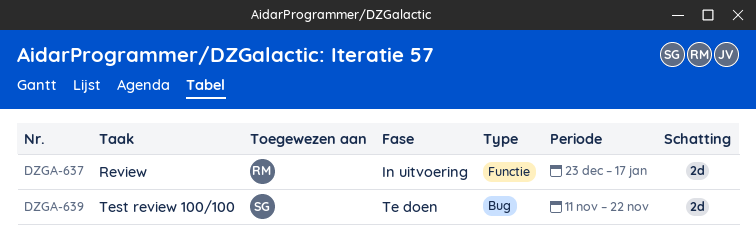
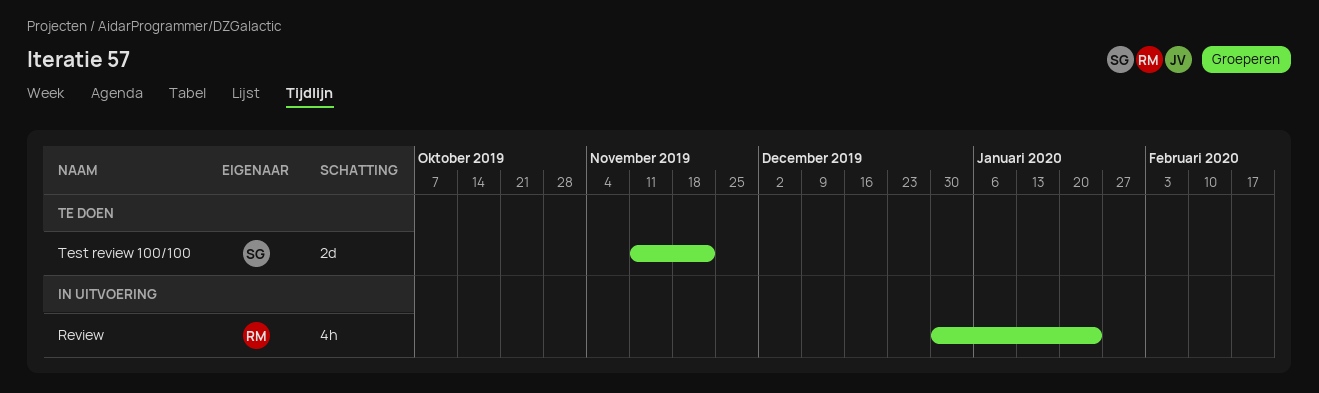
Review, estimate: 2d -> 4h
Review, start: Dec 23 -> Dec 30
Review, due: Jan 17 -> Jan 24

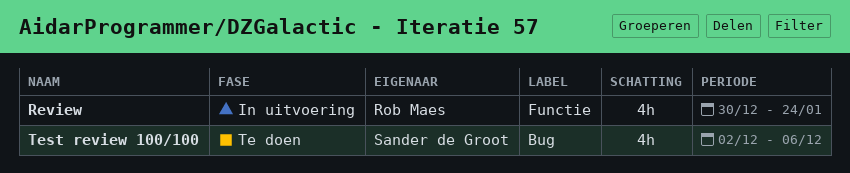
Test review 100/100, estimate: 2d -> 4h
Test review 100/100, start: Nov 11 -> Dec 2
Test review 100/100, due: Nov 22 -> Dec 6

